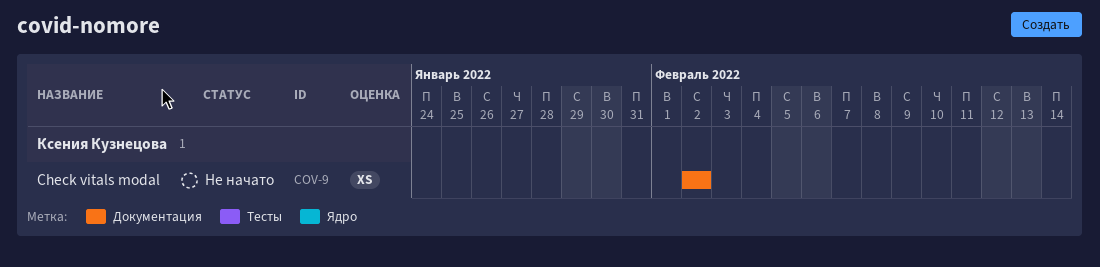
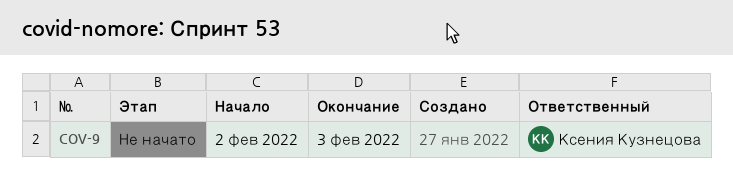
COV-9, due: Feb 2 -> Feb 3

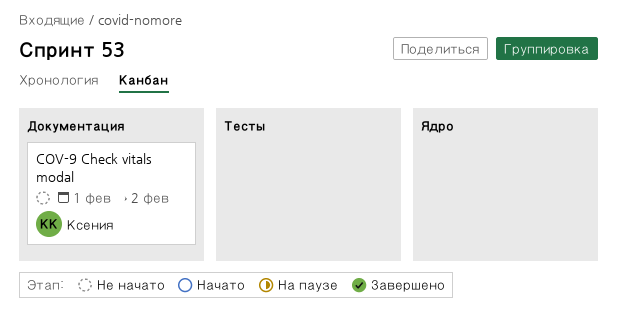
COV-9, start: Feb 2 -> Feb 1
COV-9, due: Feb 3 -> Feb 2

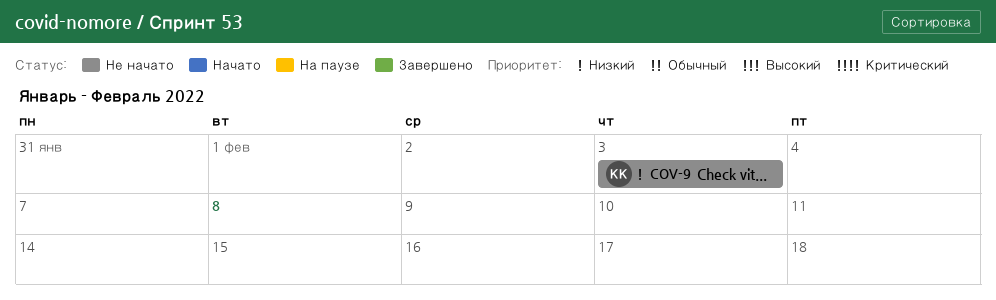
COV-9, start: Feb 1 -> Feb 3
COV-9, due: Feb 2 -> Feb 3

